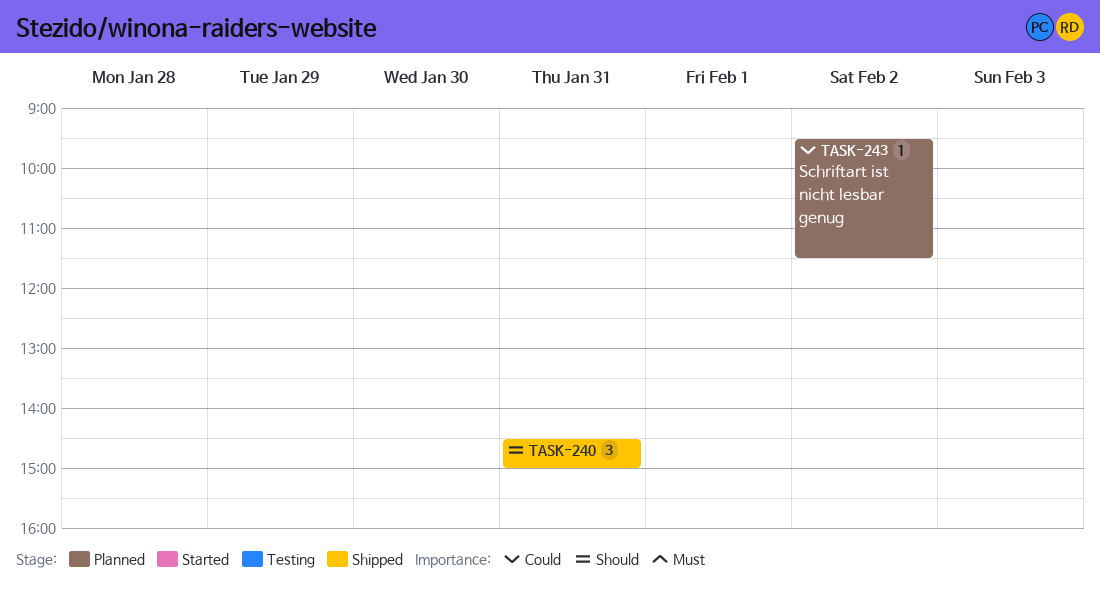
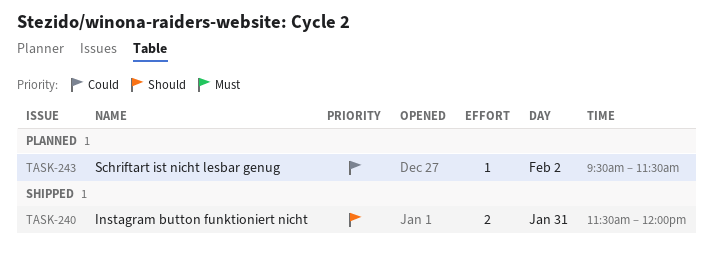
TASK-240, estimate: 3 -> 2
TASK-240, begins: 14:30 -> 11:30
TASK-240, ends: 15:00 -> 12:00

